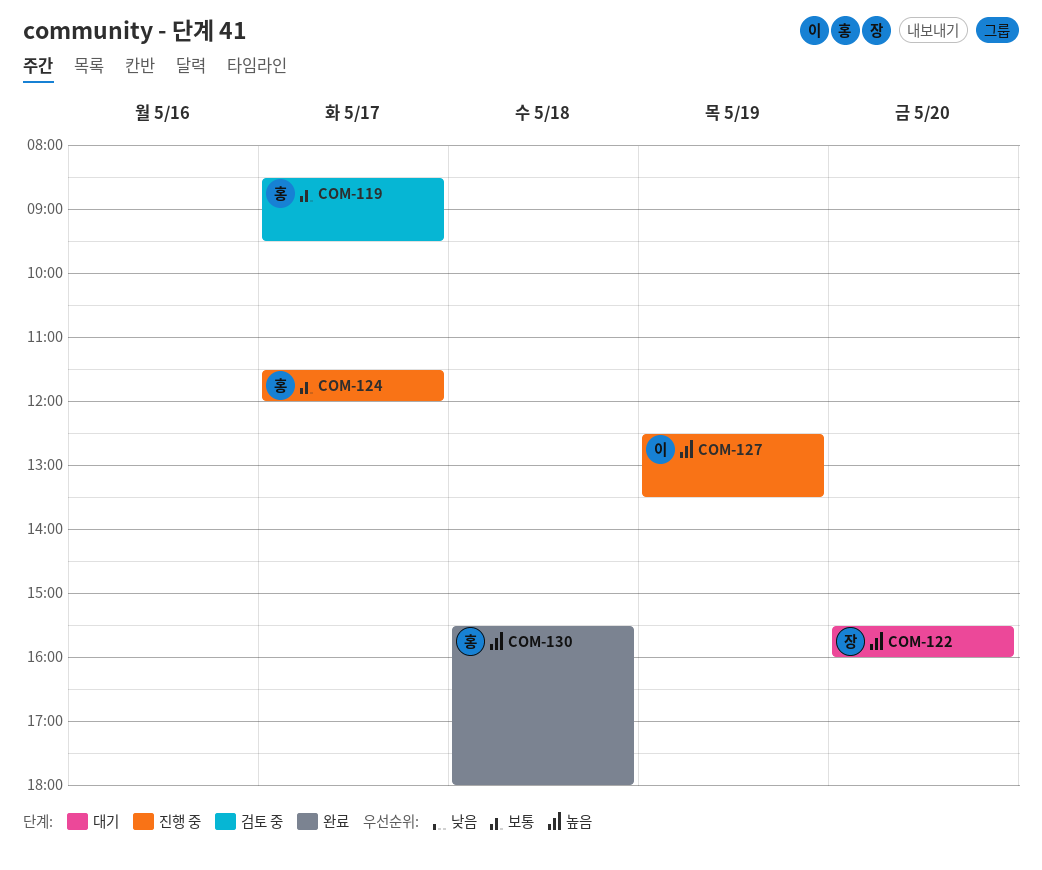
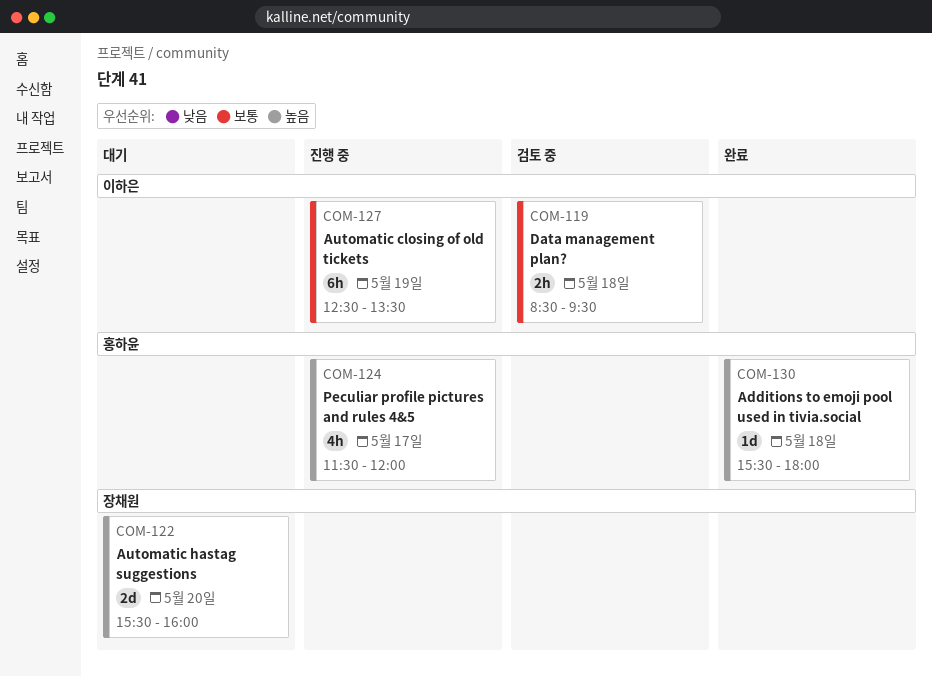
COM-119, owner: 홍하윤 -> 이하은
COM-119, day: May 17 -> May 18
COM-124, priority: 보통 -> 높음
COM-127, priority: 높음 -> 보통

